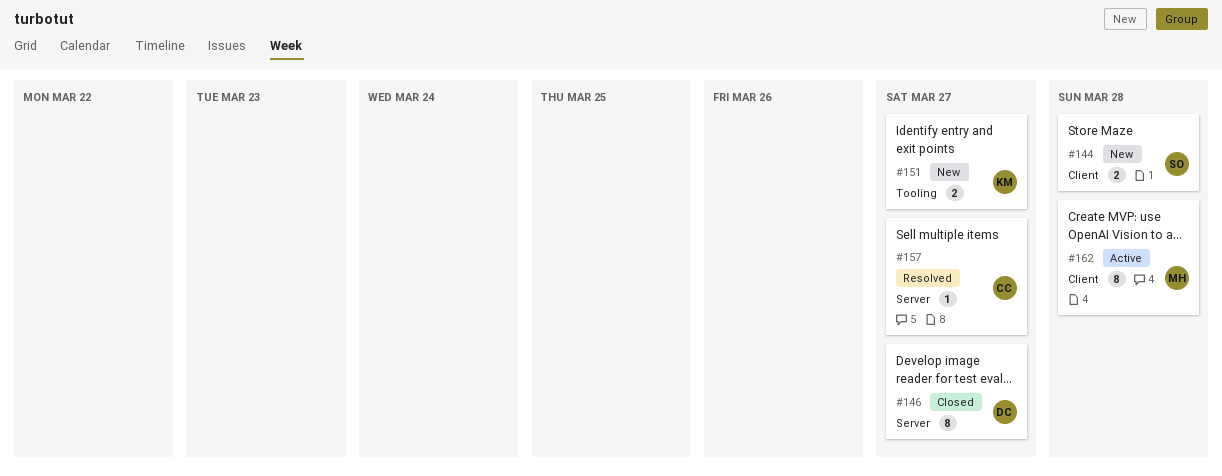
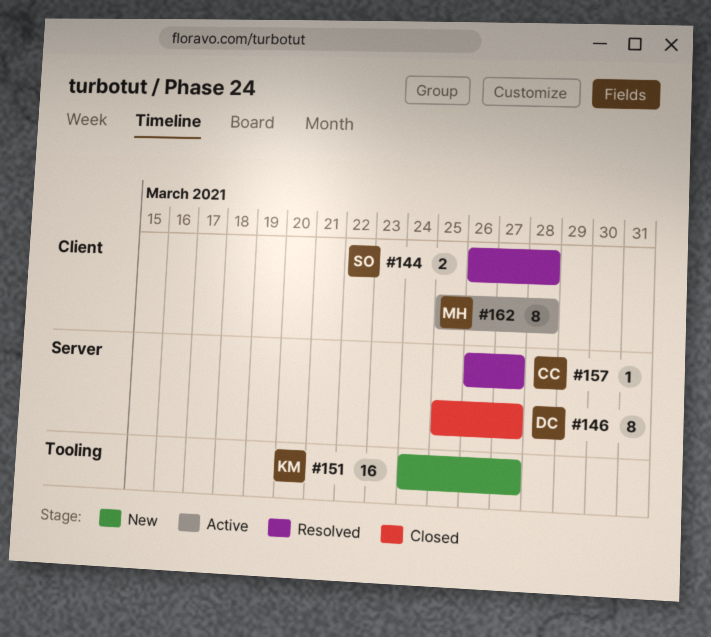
#144, status: New -> Resolved
#151, estimate: 2 -> 16

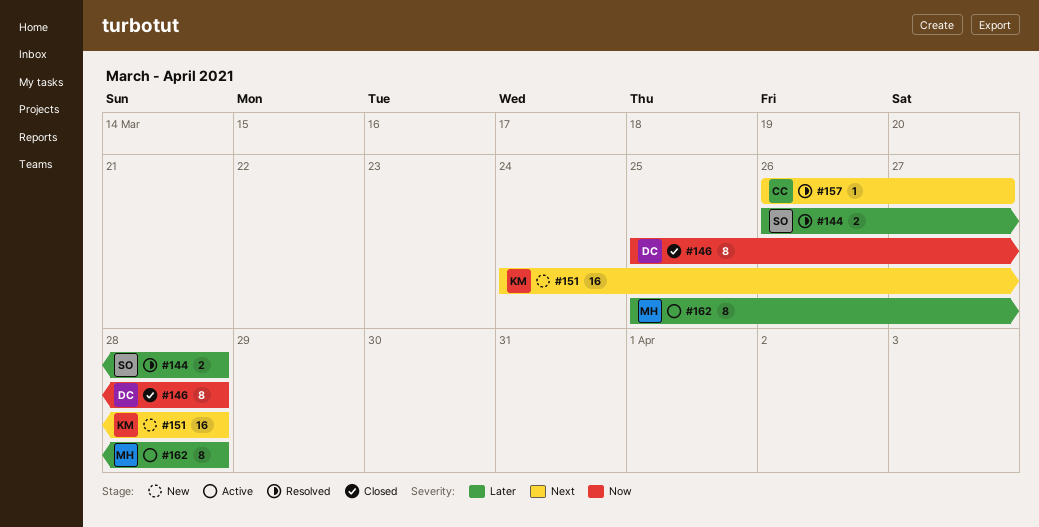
#146, due: Mar 27 -> Mar 28
#151, due: Mar 27 -> Mar 28

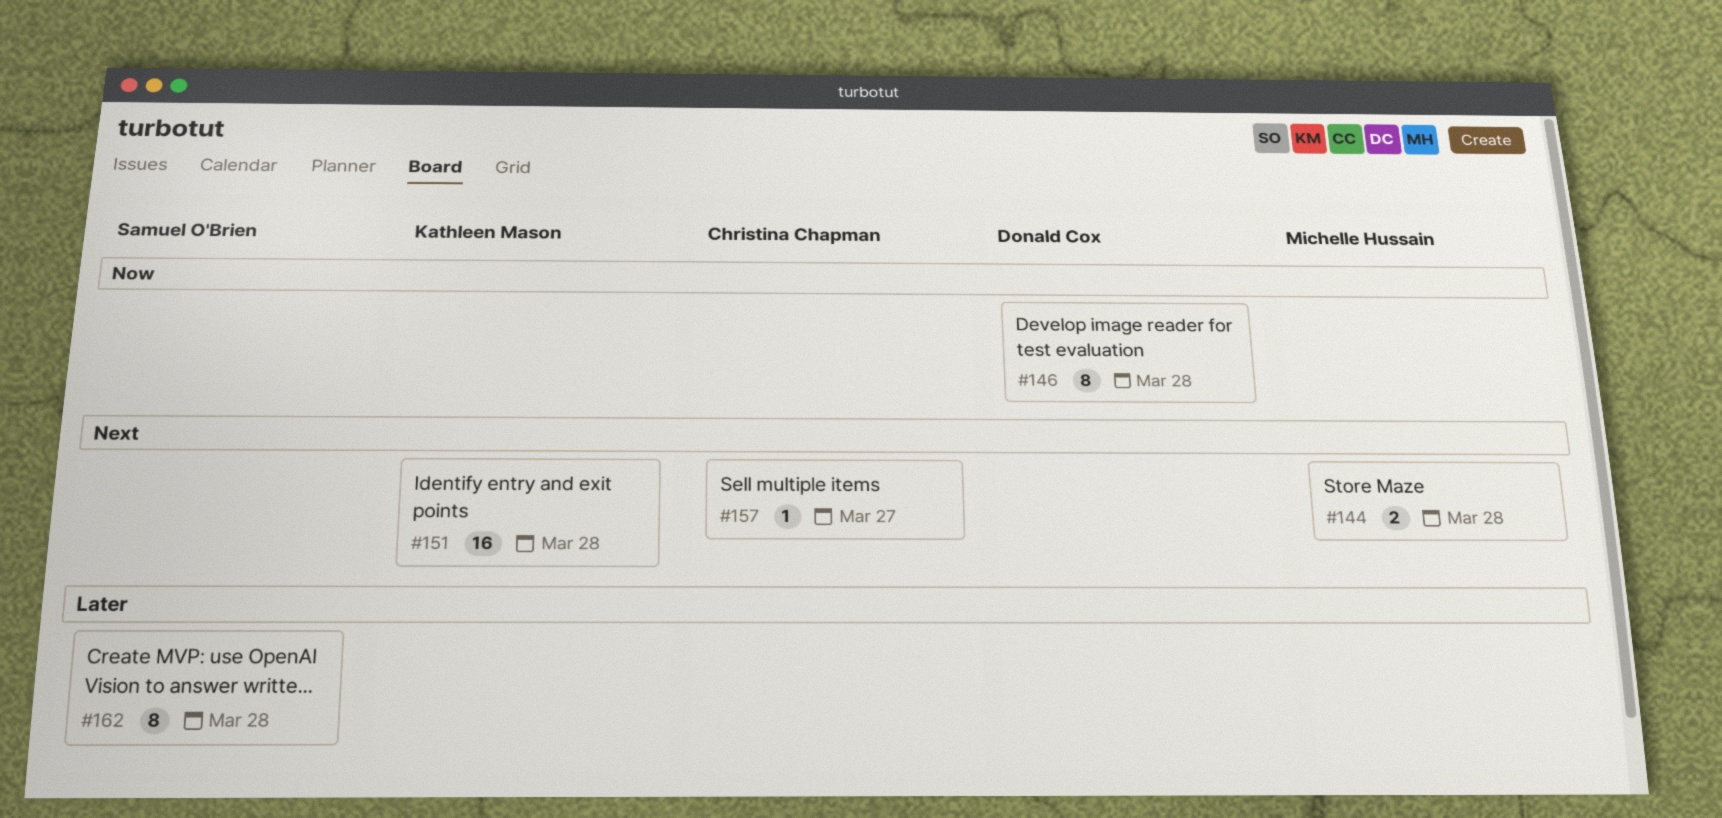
#144, owner: Samuel O'Brien -> Michelle Hussain
#144, priority: Later -> Next
#162, owner: Michelle Hussain -> Samuel O'Brien

